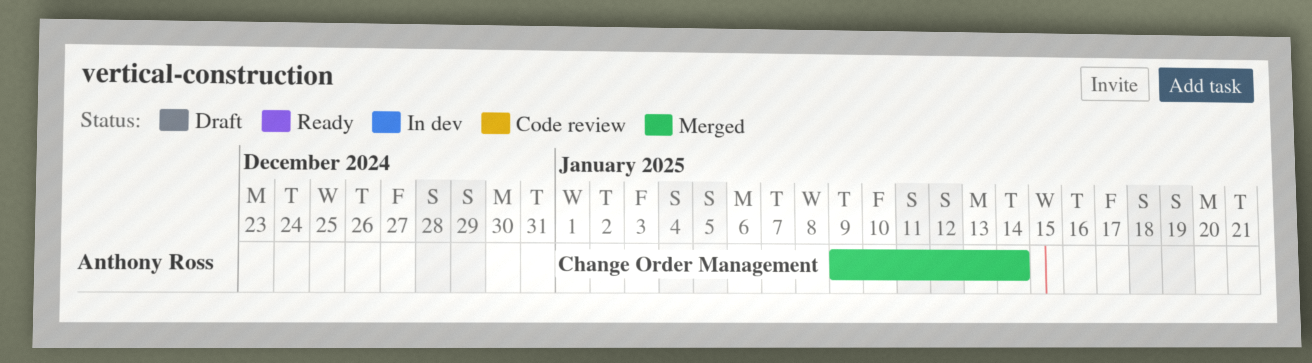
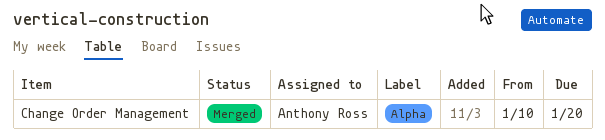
Change Order Management, start: Jan 9 -> Jan 10
Change Order Management, due: Jan 14 -> Jan 20

